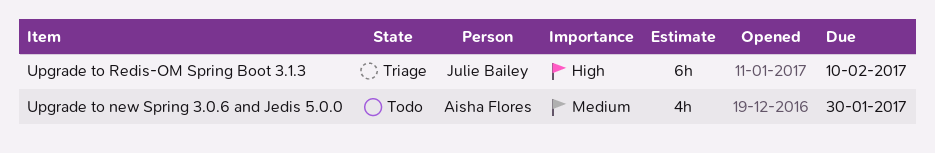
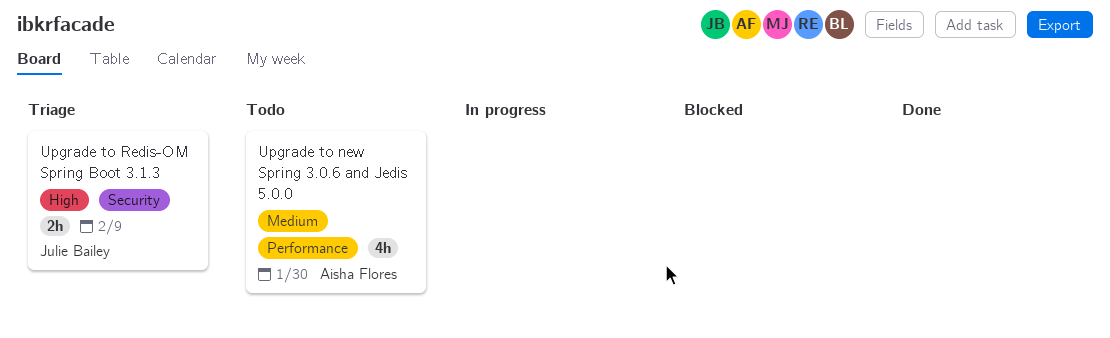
Upgrade to Redis-OM Spring Boot 3.1.3, estimate: 6h -> 2h
Upgrade to Redis-OM Spring Boot 3.1.3, due: Feb 10 -> Feb 9

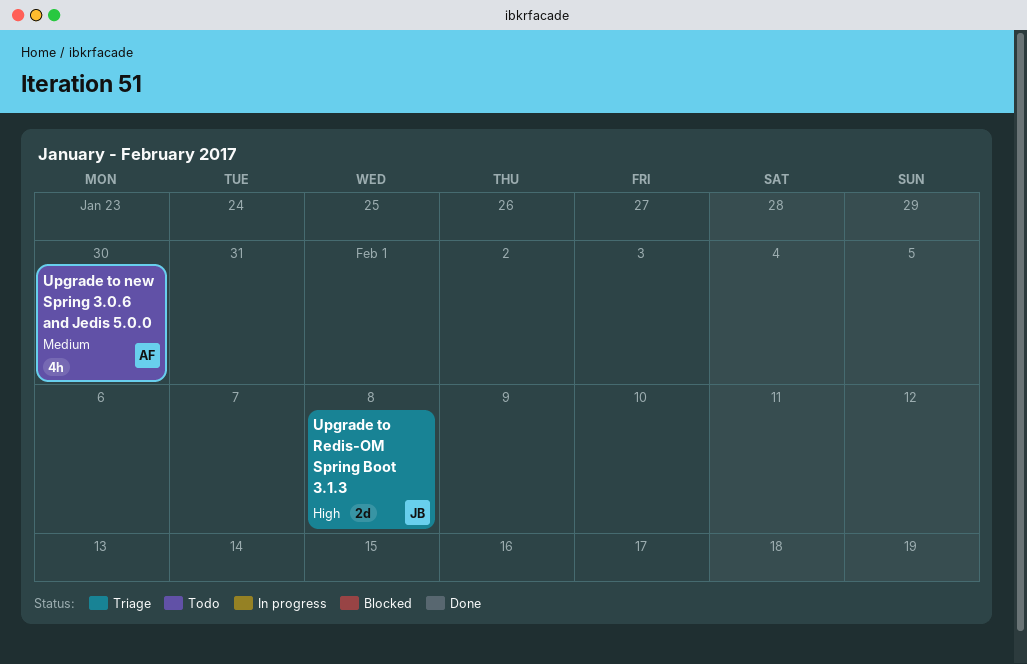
Upgrade to Redis-OM Spring Boot 3.1.3, estimate: 2h -> 2d
Upgrade to Redis-OM Spring Boot 3.1.3, due: Feb 9 -> Feb 8

